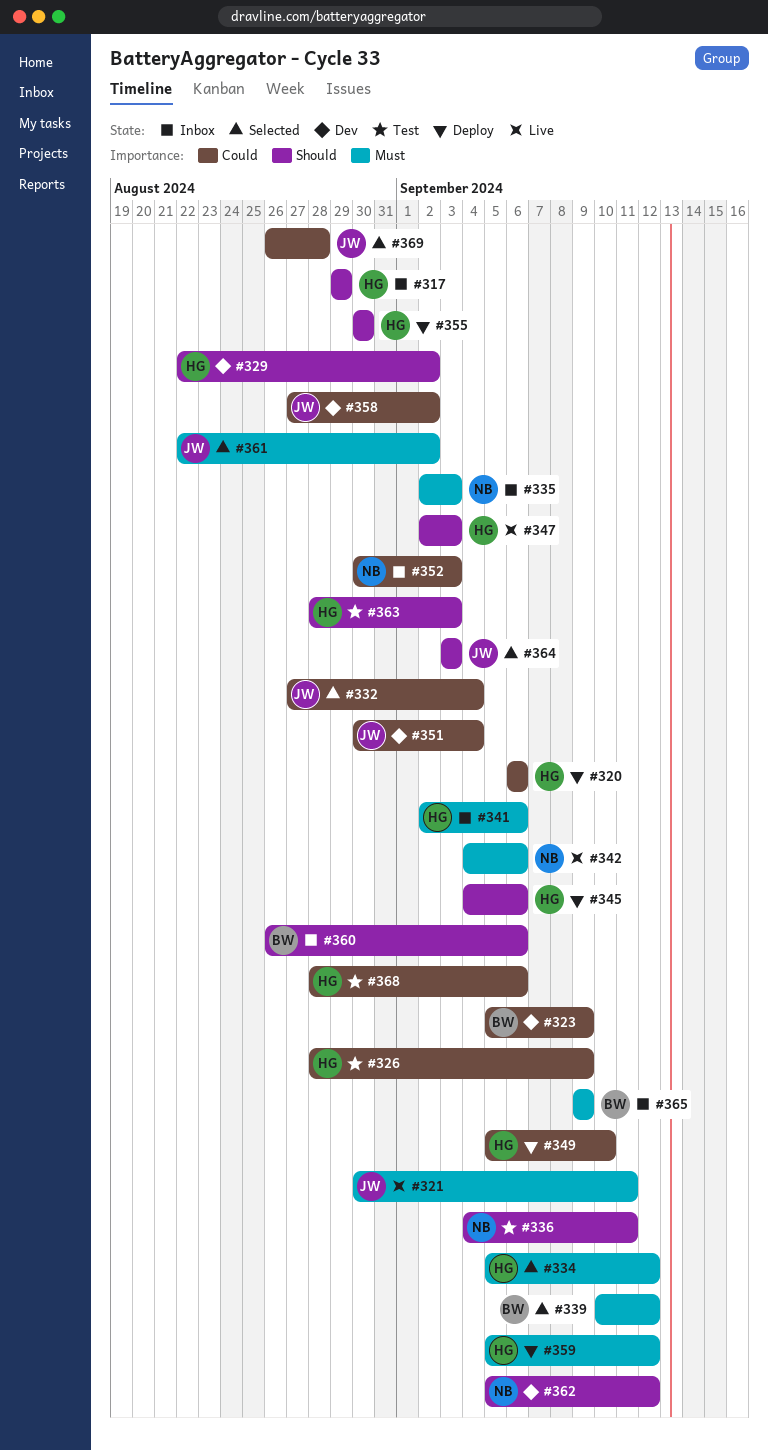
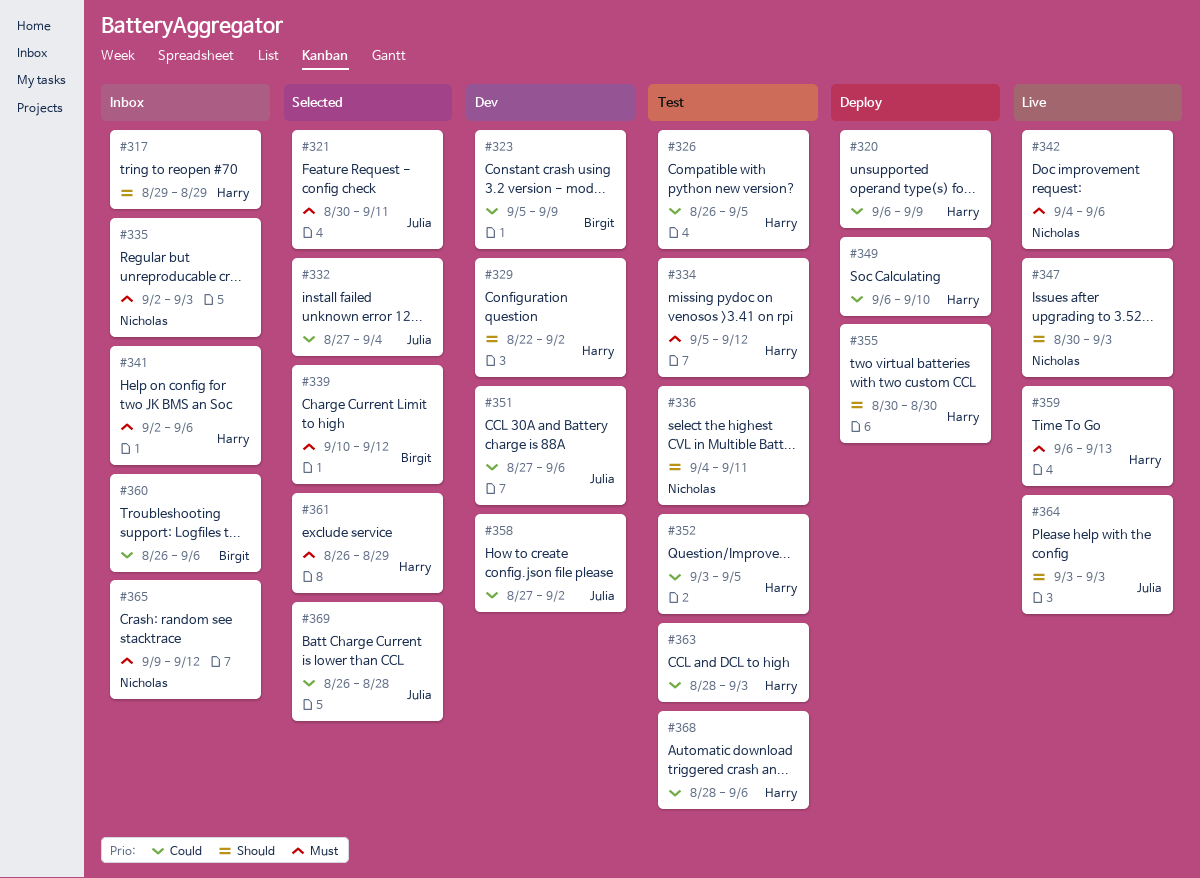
#320, due: Sep 6 -> Sep 9
#321, status: Live -> Selected
#326, start: Aug 28 -> Aug 26
#326, due: Sep 9 -> Sep 5
#334, status: Selected -> Test
#345: present -> none
#347, owner: Harry -> Nicholas
#347, start: Sep 2 -> Aug 30
#349, start: Sep 5 -> Sep 6
#351, start: Aug 30 -> Aug 27
#351, due: Sep 4 -> Sep 6
#352, status: Inbox -> Test
#352, owner: Nicholas -> Harry
#352, start: Aug 30 -> Sep 3
#352, due: Sep 3 -> Sep 5
#359, status: Deploy -> Live
#359, start: Sep 5 -> Sep 6
#359, due: Sep 12 -> Sep 13
#360, priority: Should -> Could
#361, owner: Julia -> Harry
#361, start: Aug 22 -> Aug 26
#361, due: Sep 2 -> Aug 29
#362: present -> none
#363, priority: Should -> Could
#364, status: Selected -> Live
#365, owner: Birgit -> Nicholas
#365, due: Sep 9 -> Sep 12

